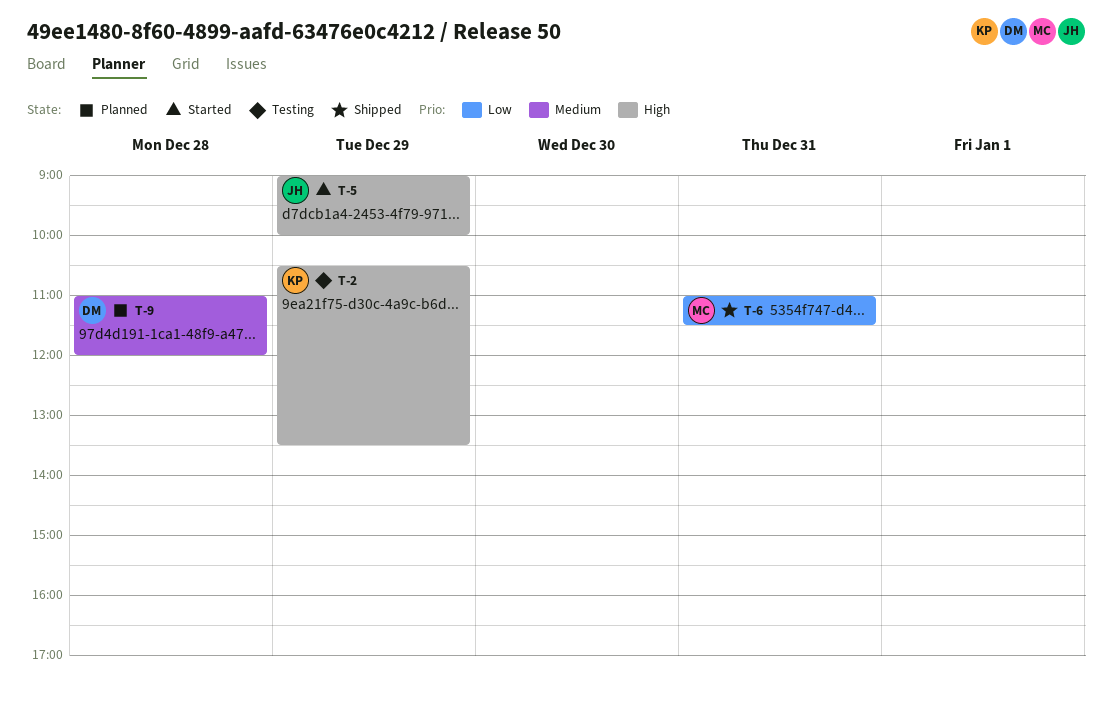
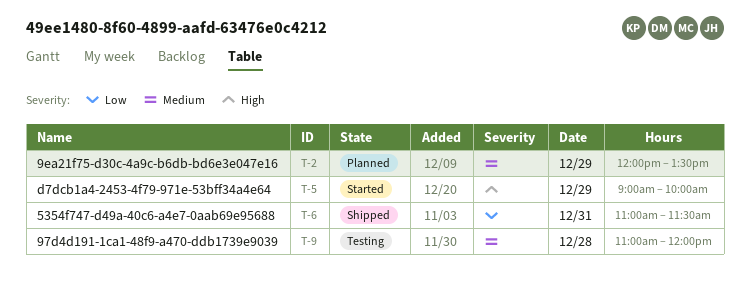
T-2, status: Testing -> Planned
T-2, priority: High -> Medium
T-2, begins: 10:30 -> 12:00
T-9, status: Planned -> Testing

